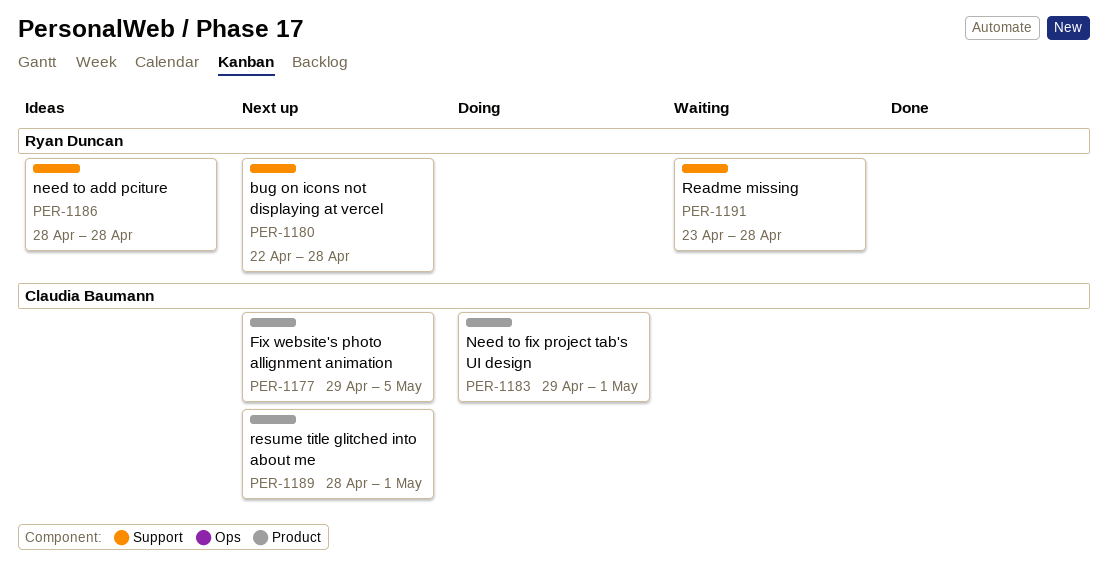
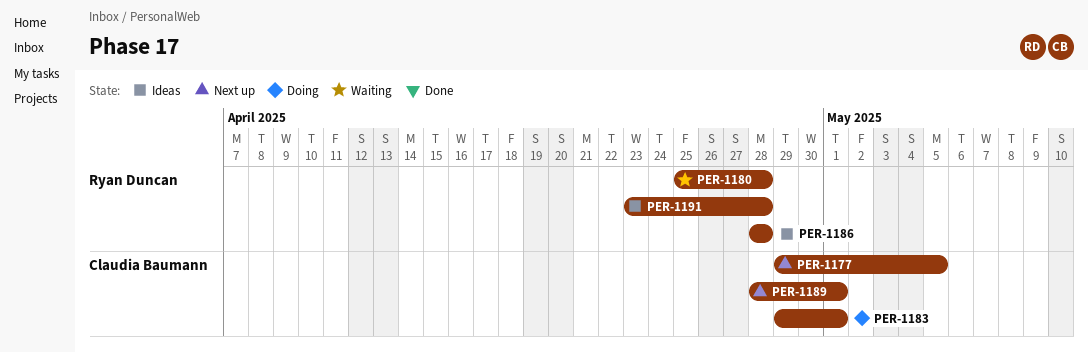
PER-1180, status: Next up -> Waiting
PER-1180, start: Apr 22 -> Apr 25
PER-1191, status: Waiting -> Ideas

